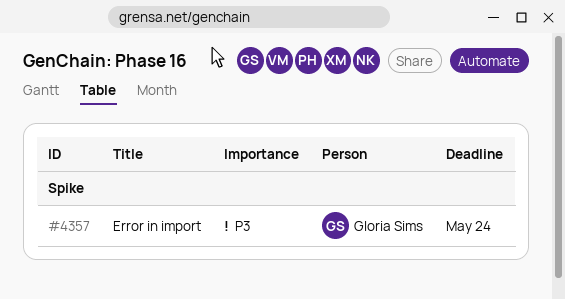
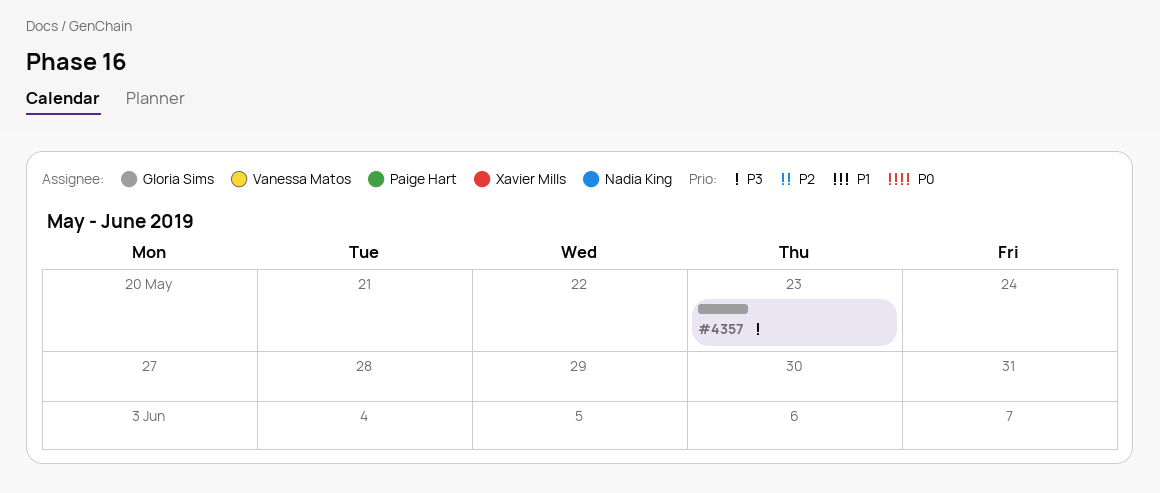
#4357, due: May 24 -> May 23

